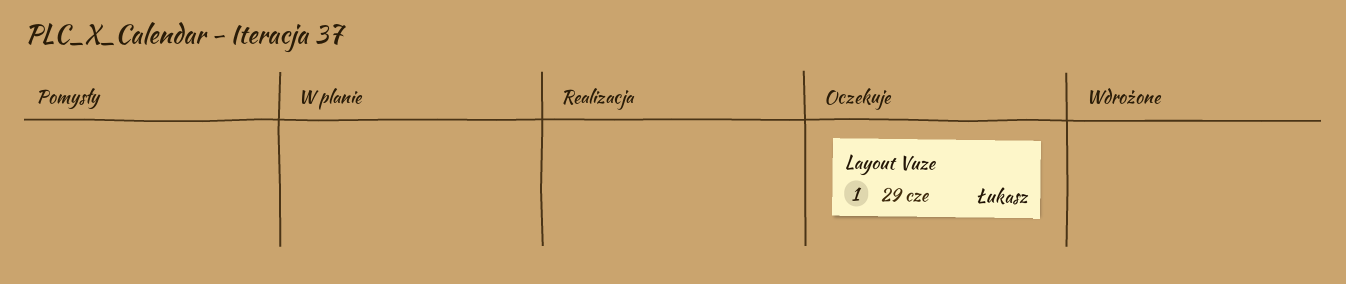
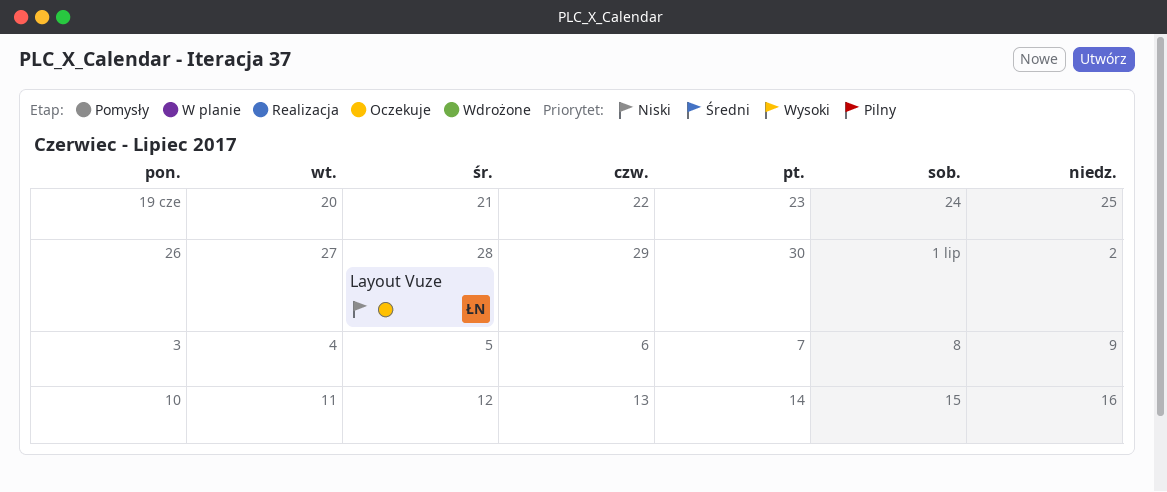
Layout Vuze, due: Jun 29 -> Jun 28

